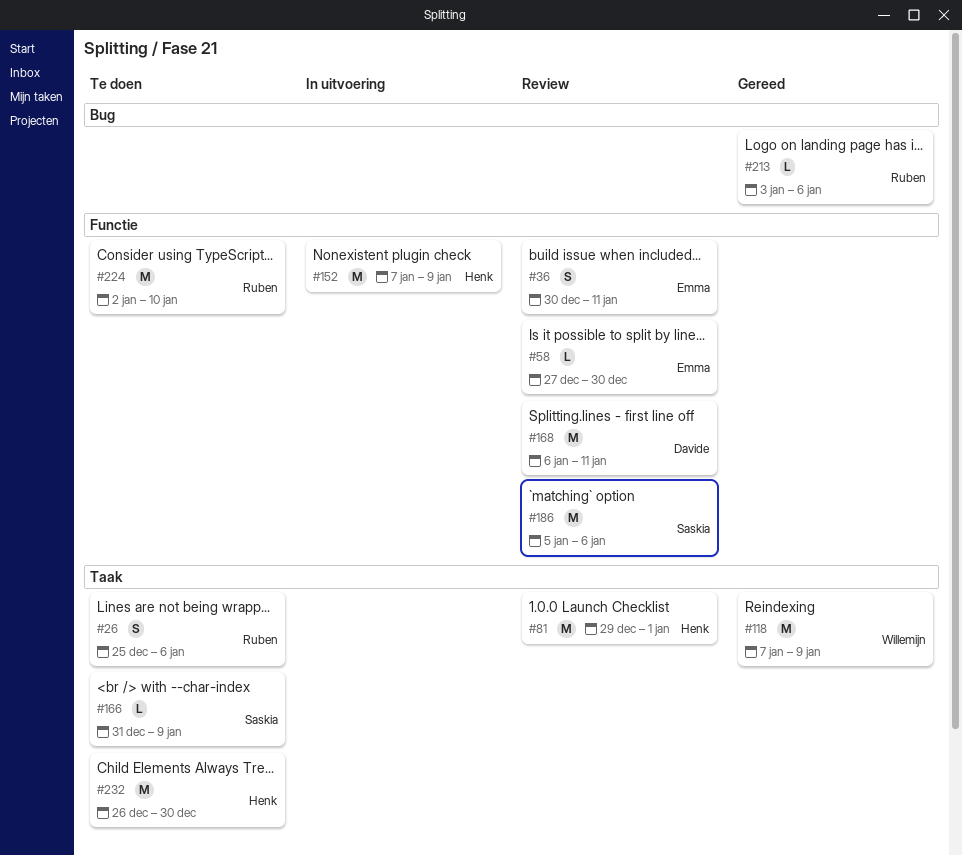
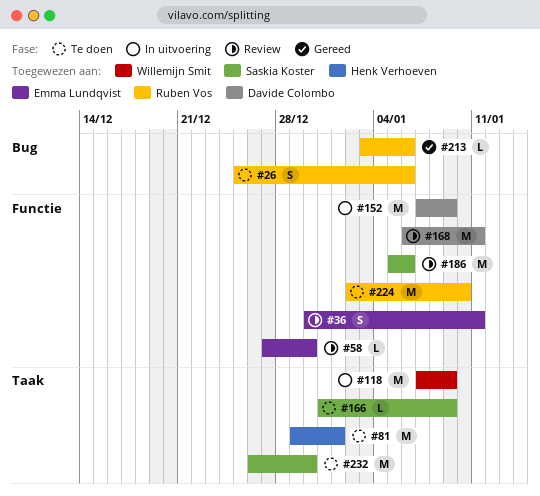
#26, label: Taak -> Bug
#81, status: Review -> Te doen
#118, status: Gereed -> In uitvoering
#152, owner: Henk Verhoeven -> Davide Colombo
#232, owner: Henk Verhoeven -> Saskia Koster

